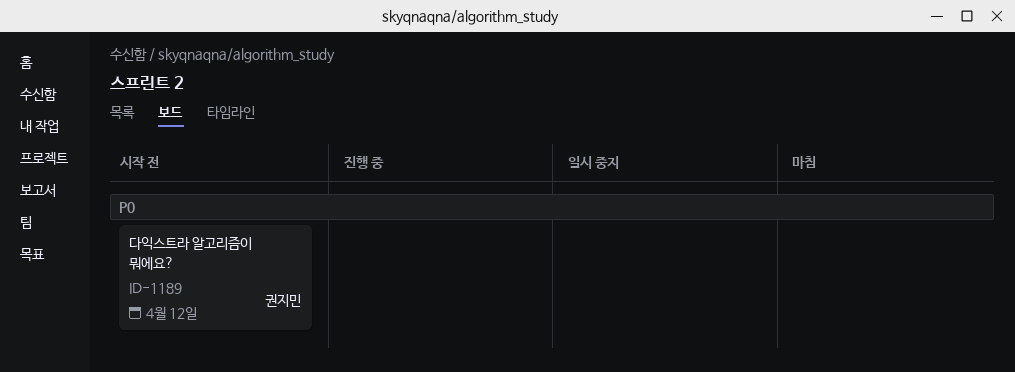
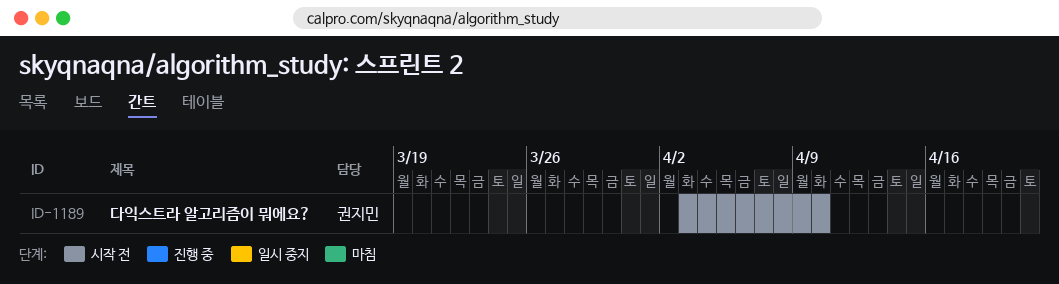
ID-1189, due: Apr 12 -> Apr 10

